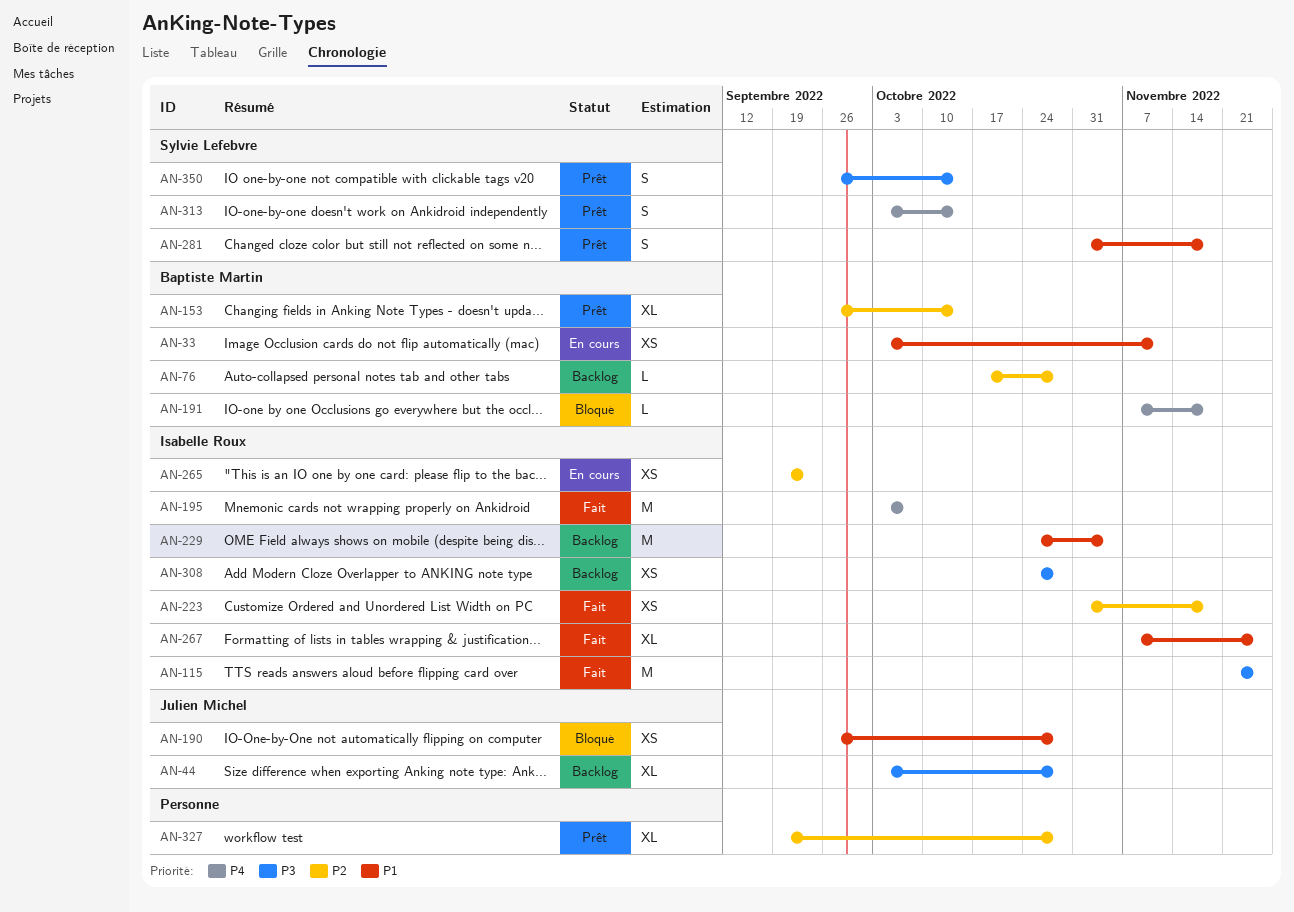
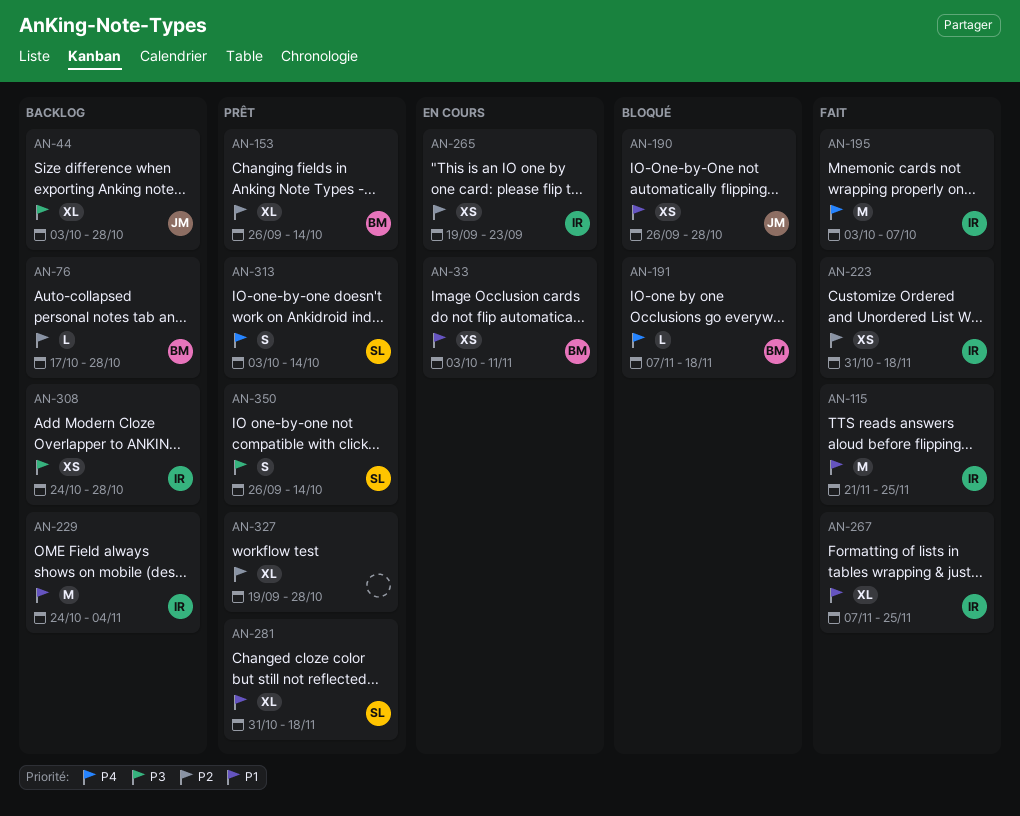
AN-115, priority: P3 -> P1
AN-281, estimate: S -> XL

